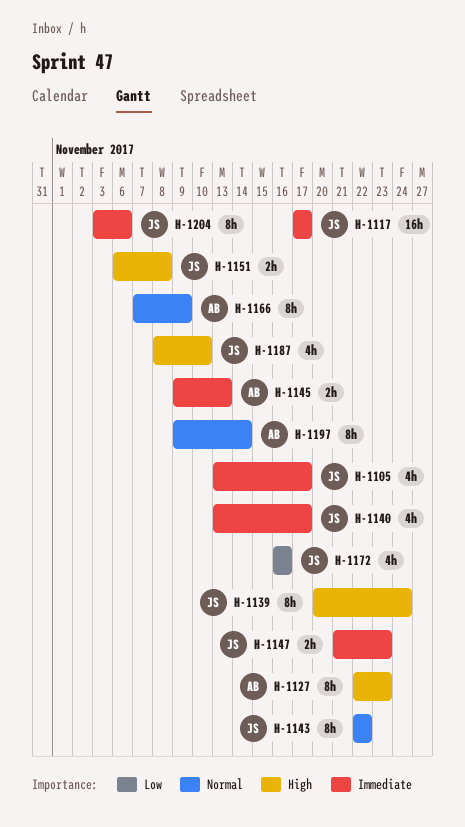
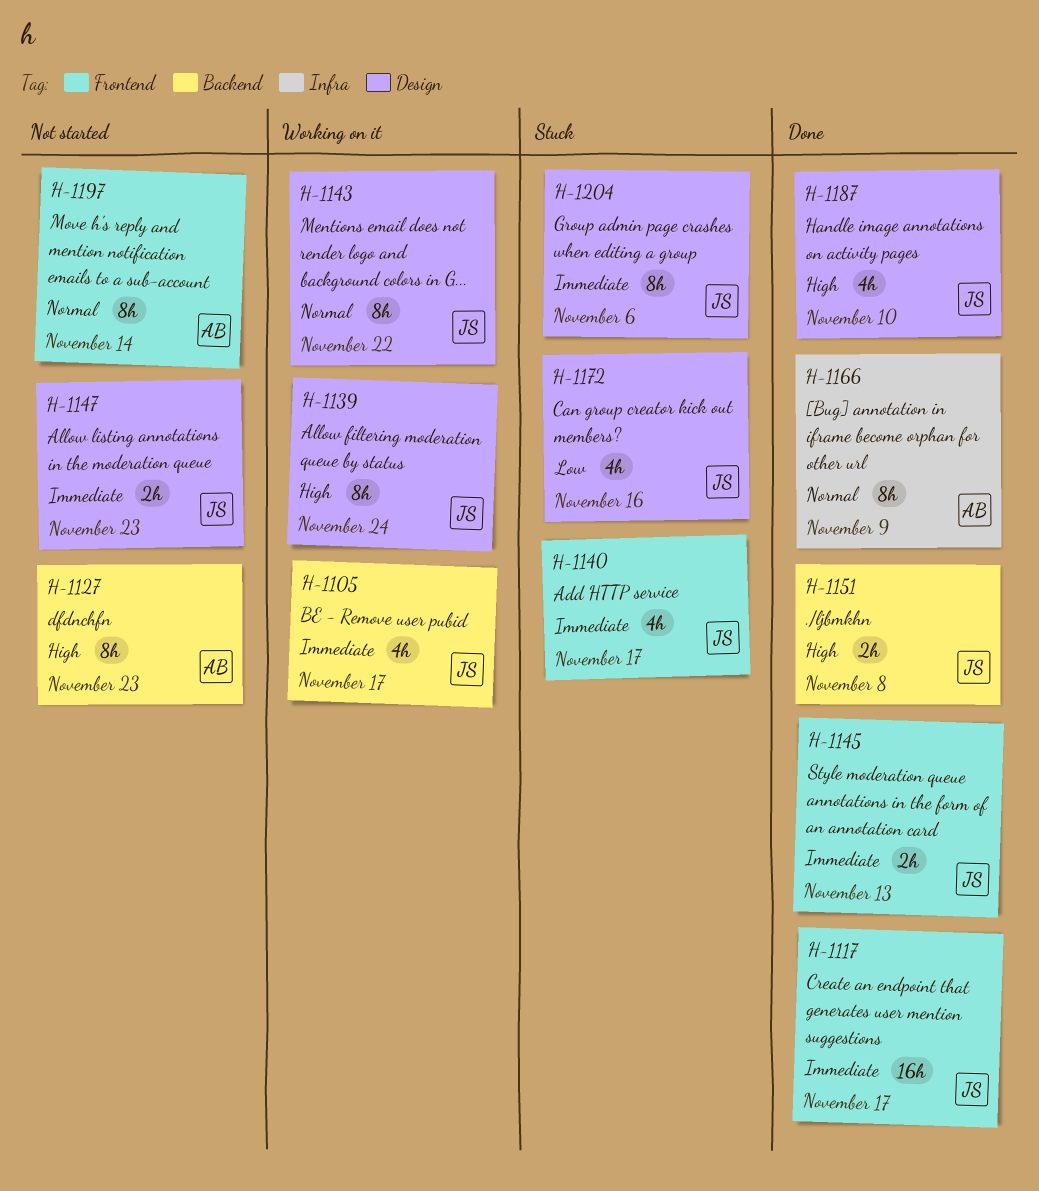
H-1145, owner: AB -> JS

